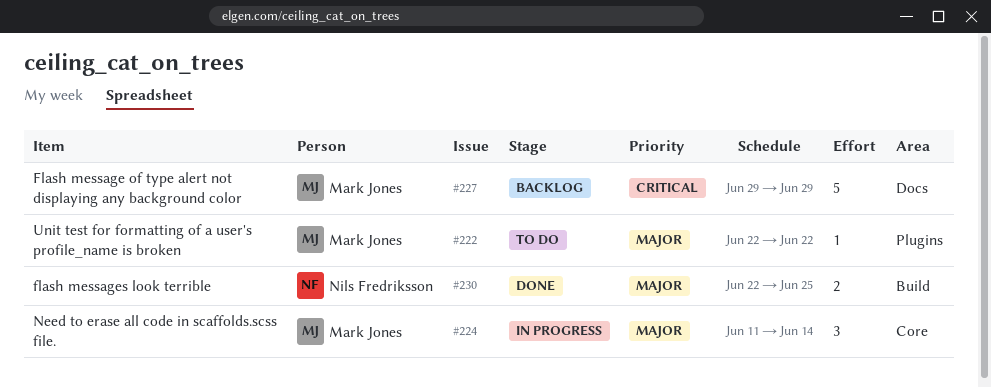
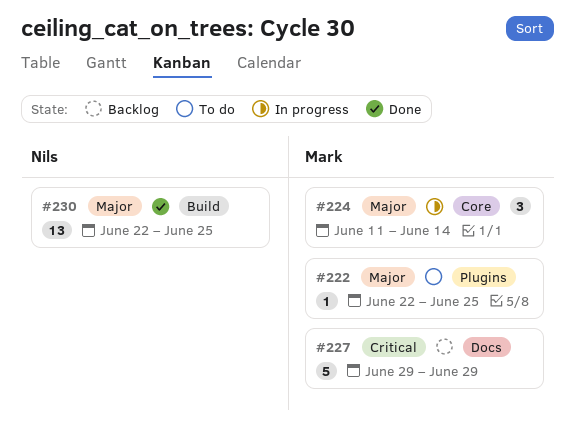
#222, due: Jun 22 -> Jun 25
#230, estimate: 2 -> 13

